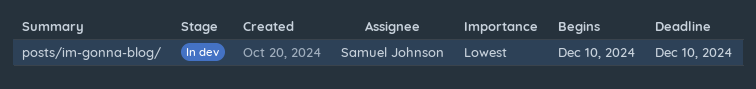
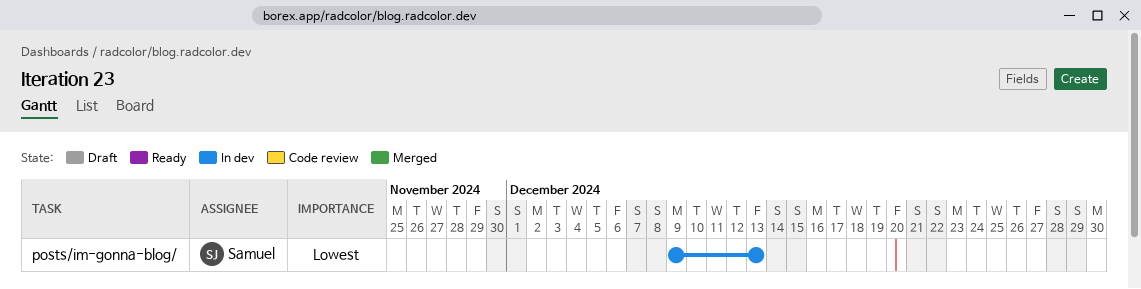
posts/im-gonna-blog/, start: Dec 10 -> Dec 9
posts/im-gonna-blog/, due: Dec 10 -> Dec 13

